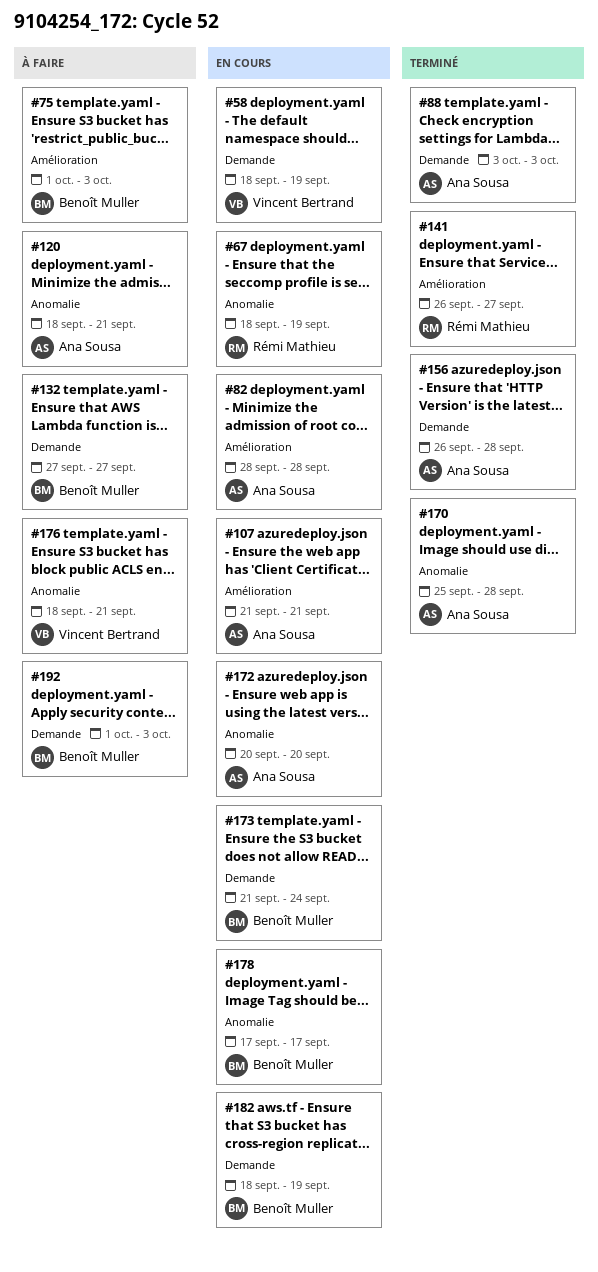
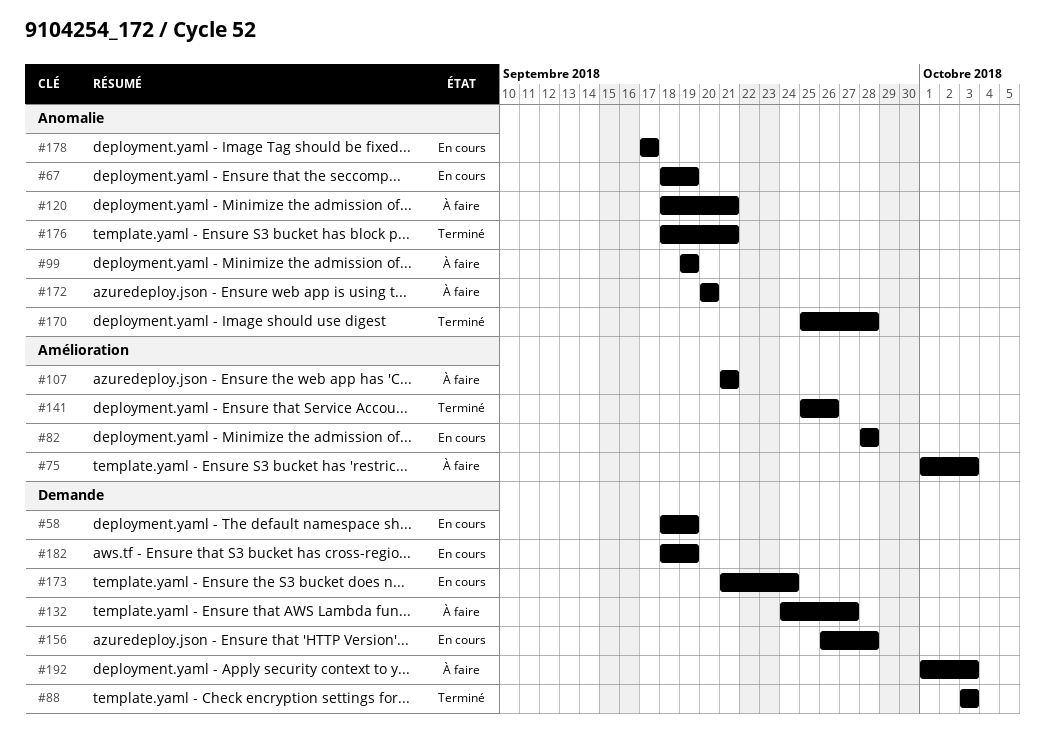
#99: none -> present
#107, status: En cours -> À faire
#132, start: Sep 27 -> Sep 24
#141, start: Sep 26 -> Sep 25
#141, due: Sep 27 -> Sep 26
#156, status: Terminé -> En cours
#172, status: En cours -> À faire
#176, status: À faire -> Terminé

